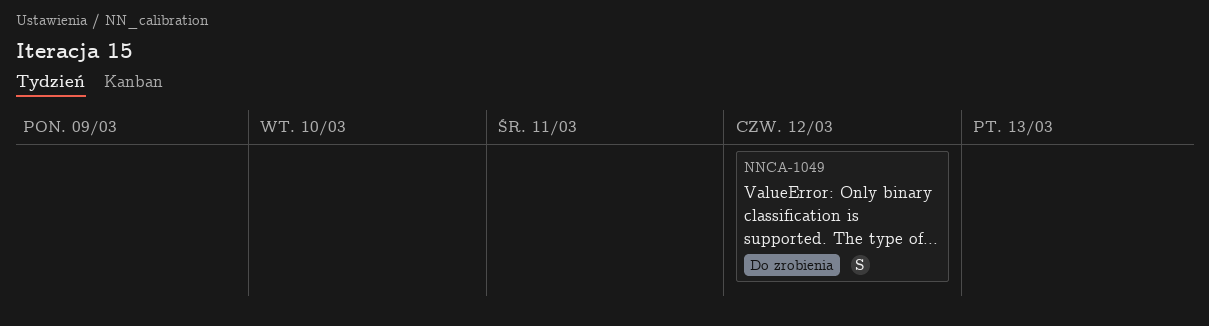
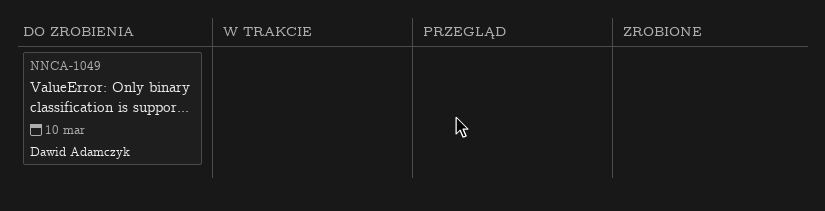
NNCA-1049, due: Mar 12 -> Mar 10

